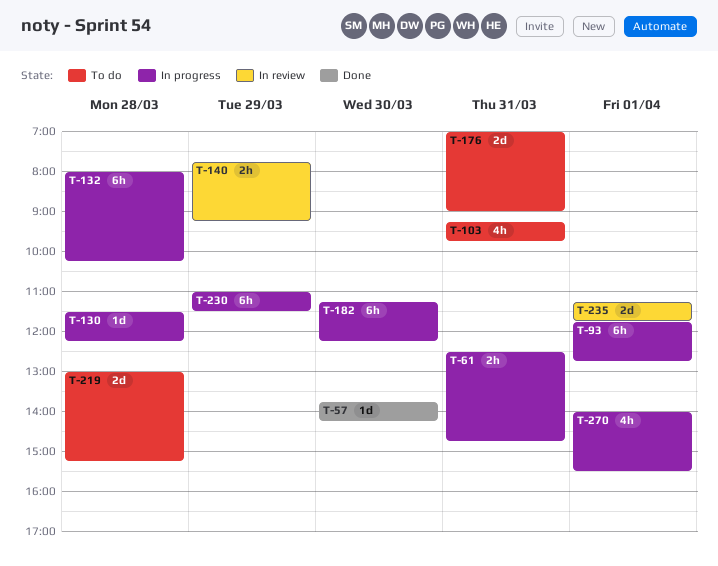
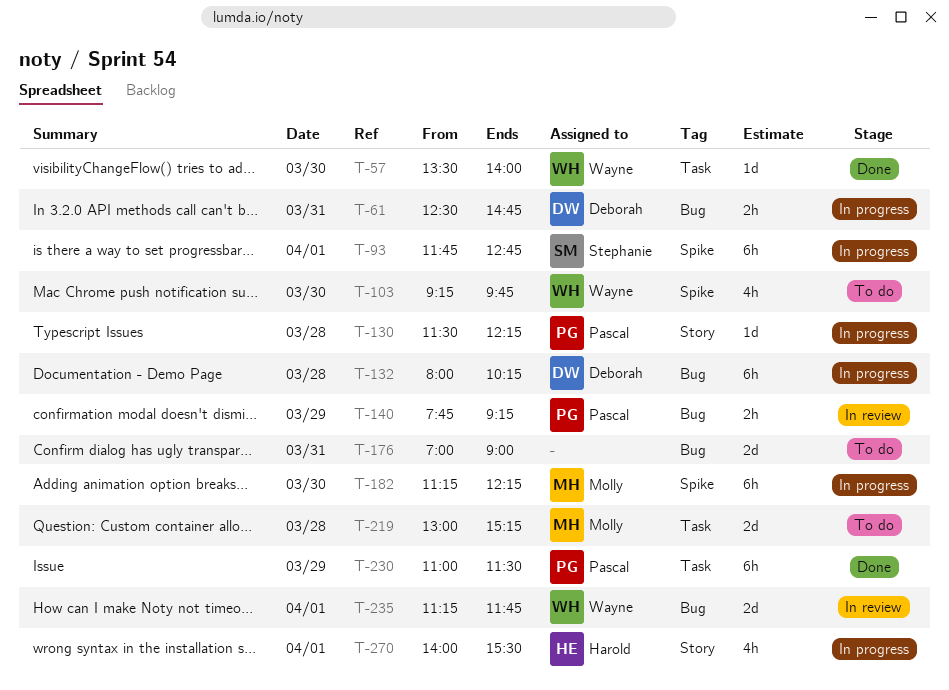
T-57, begins: 13:45 -> 13:30
T-57, ends: 14:15 -> 14:00
T-103, day: Mar 31 -> Mar 30
T-230, status: In progress -> Done

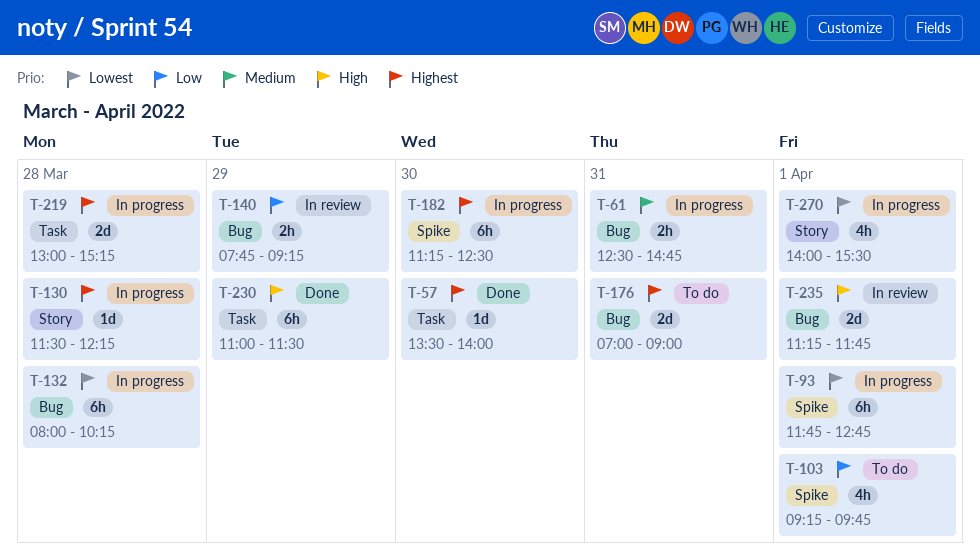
T-103, day: Mar 30 -> Apr 1
T-182, ends: 12:15 -> 12:30
T-219, status: To do -> In progress

